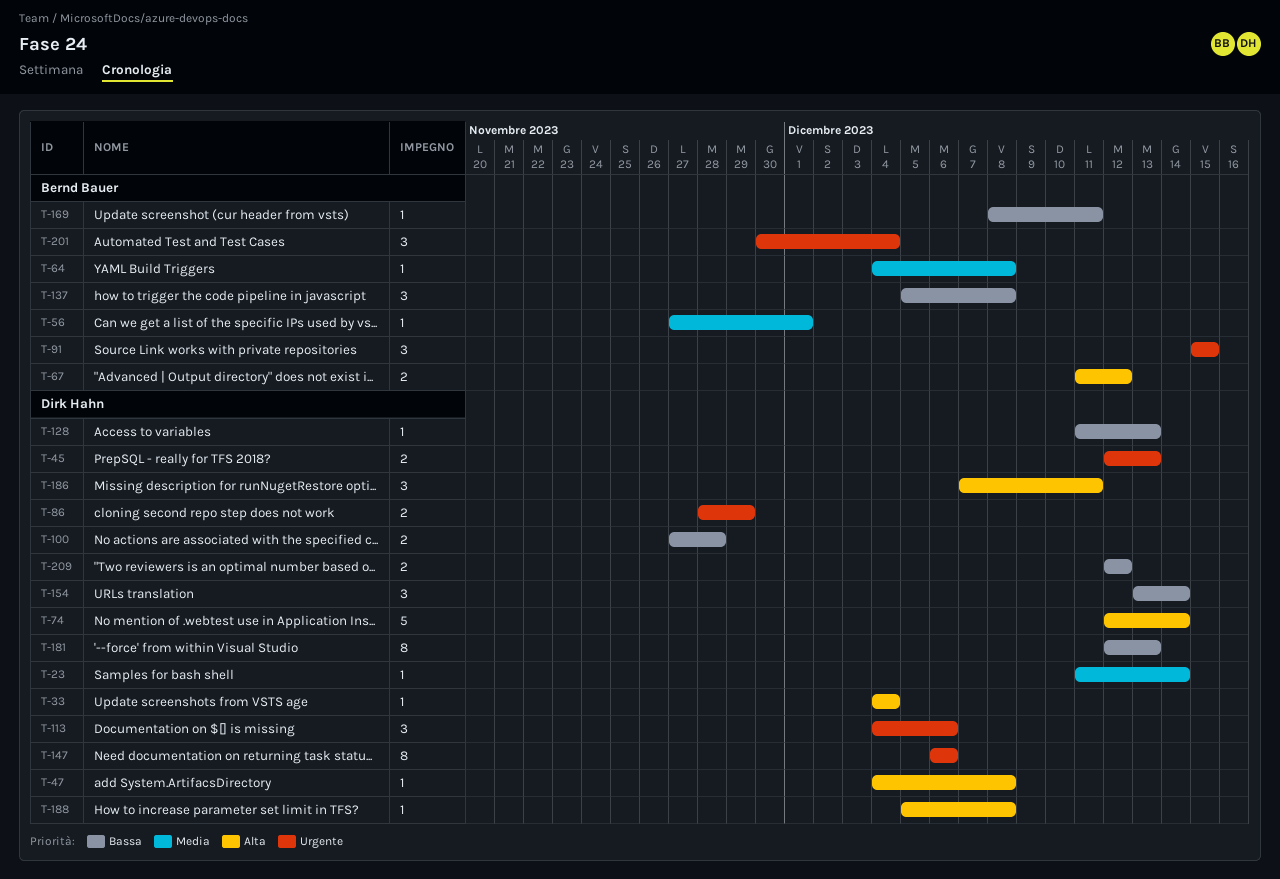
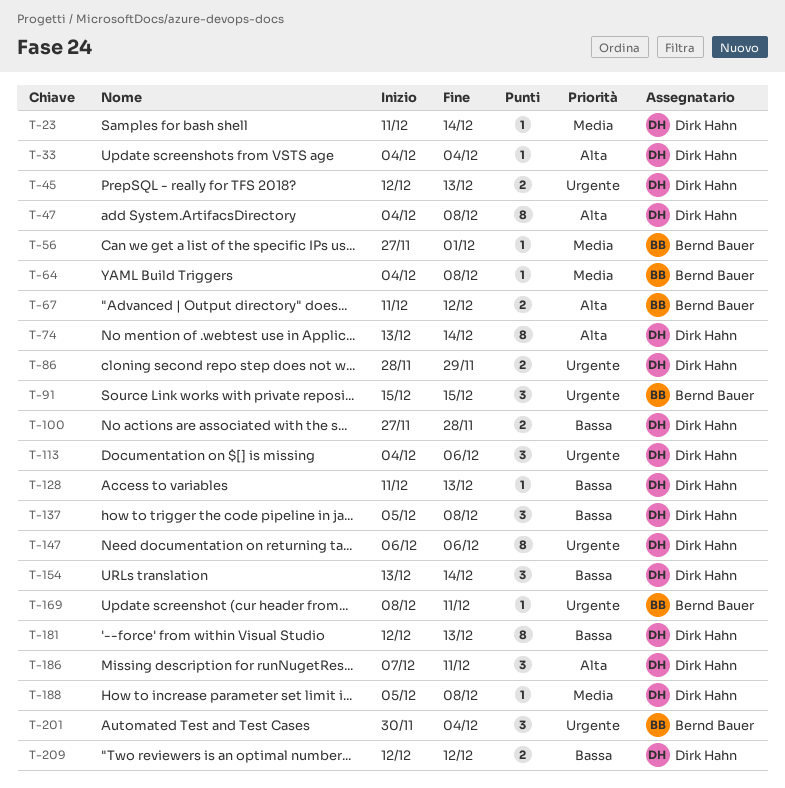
T-47, estimate: 1 -> 8
T-74, estimate: 5 -> 8
T-74, start: Dec 12 -> Dec 13
T-137, owner: Bernd Bauer -> Dirk Hahn
T-169, priority: Bassa -> Urgente
T-188, priority: Alta -> Media

